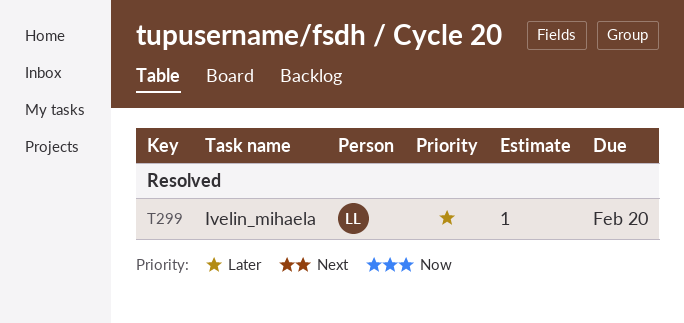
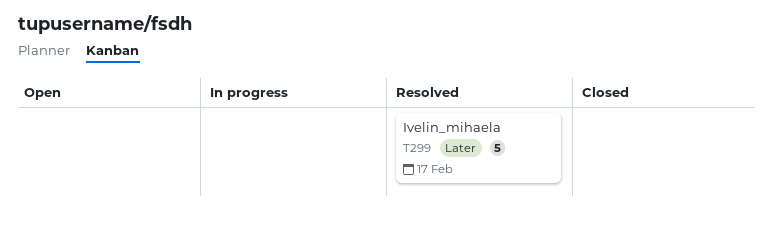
T299, estimate: 1 -> 5
T299, due: Feb 20 -> Feb 17

